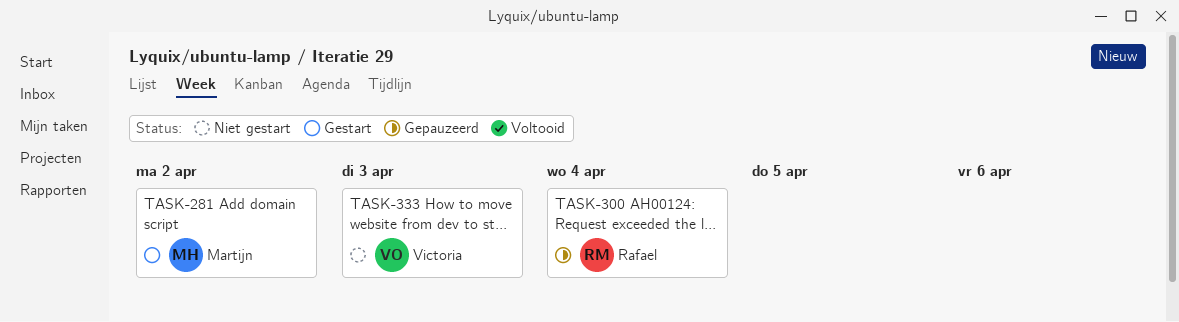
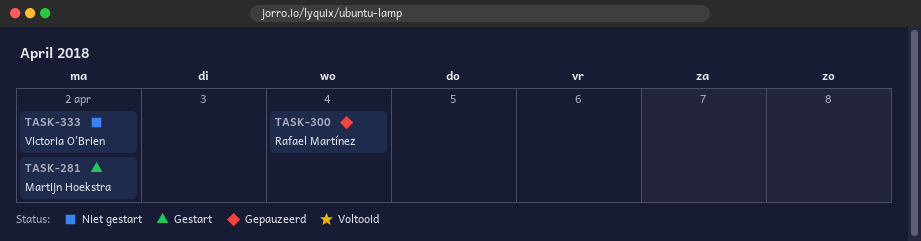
TASK-333, due: Apr 3 -> Apr 2

